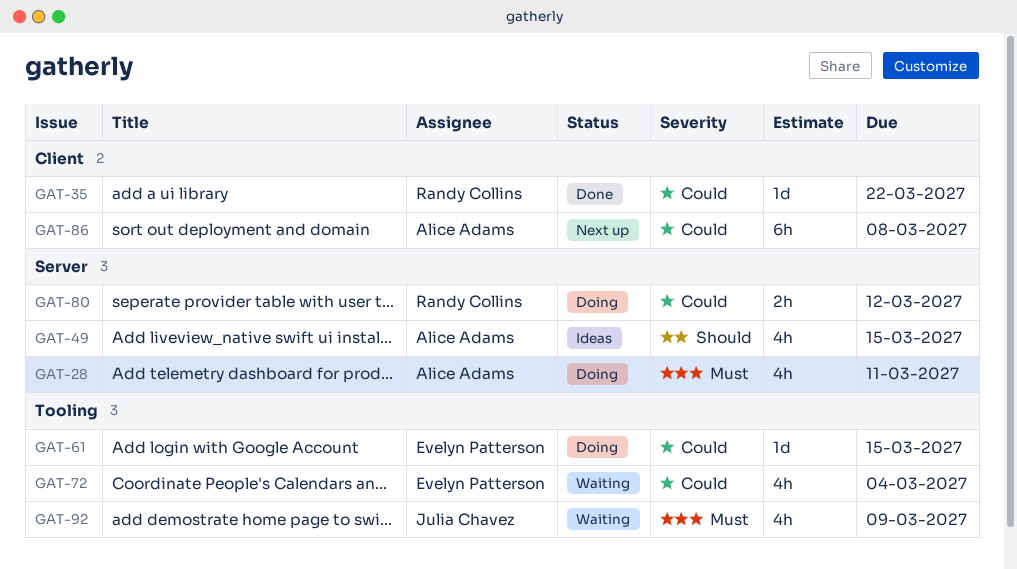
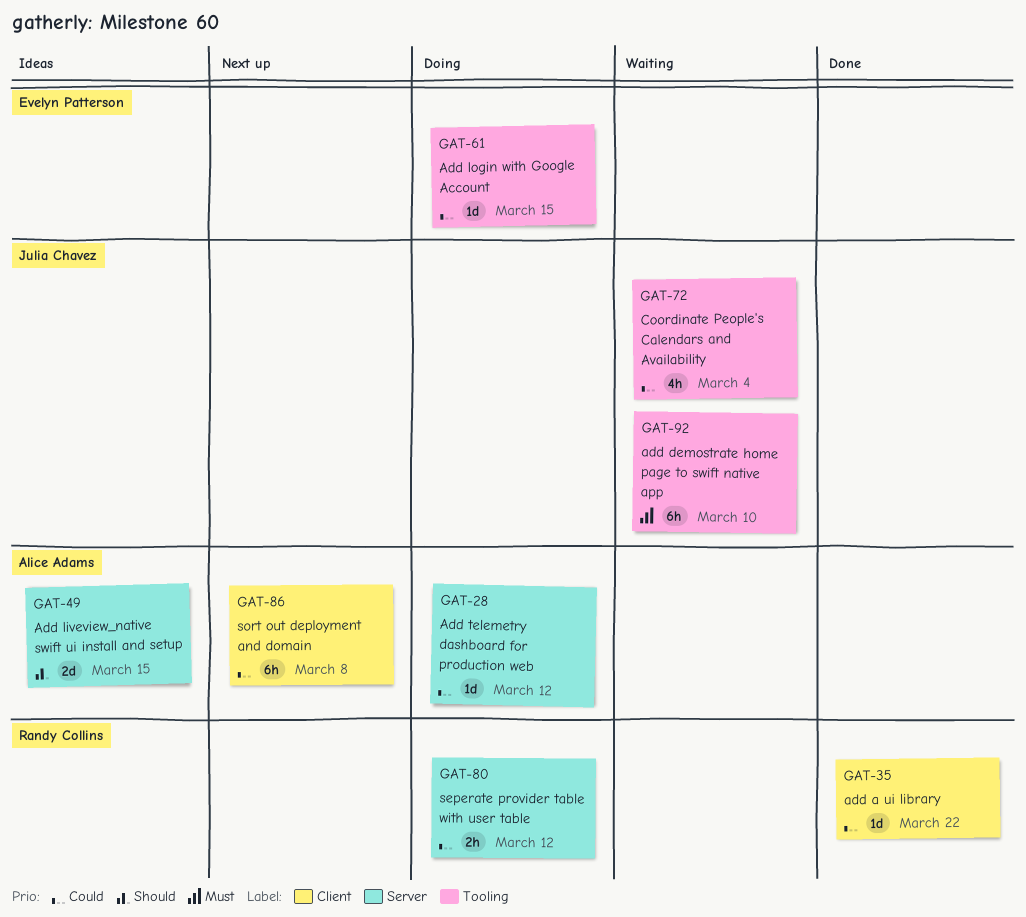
GAT-28, priority: Must -> Could
GAT-28, estimate: 4h -> 1d
GAT-28, due: Mar 11 -> Mar 12
GAT-49, estimate: 4h -> 2d
GAT-72, owner: Evelyn Patterson -> Julia Chavez
GAT-92, estimate: 4h -> 6h
GAT-92, due: Mar 9 -> Mar 10

